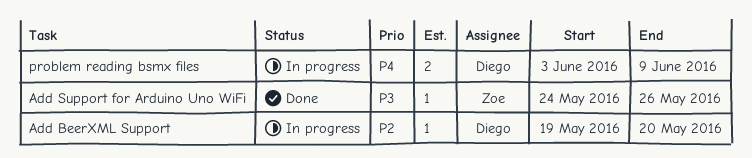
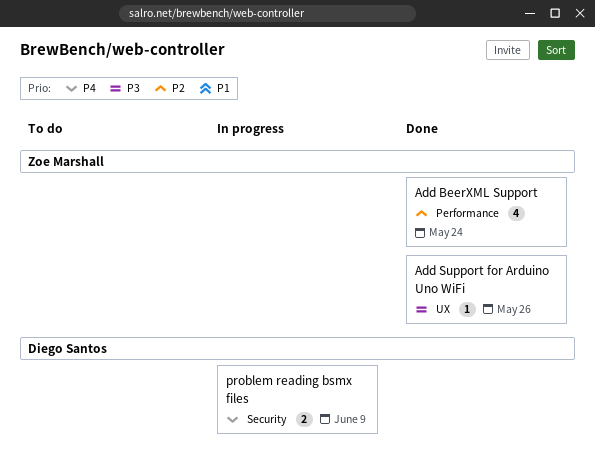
Add BeerXML Support, status: In progress -> Done
Add BeerXML Support, owner: Diego Santos -> Zoe Marshall
Add BeerXML Support, estimate: 1 -> 4
Add BeerXML Support, due: May 20 -> May 24

